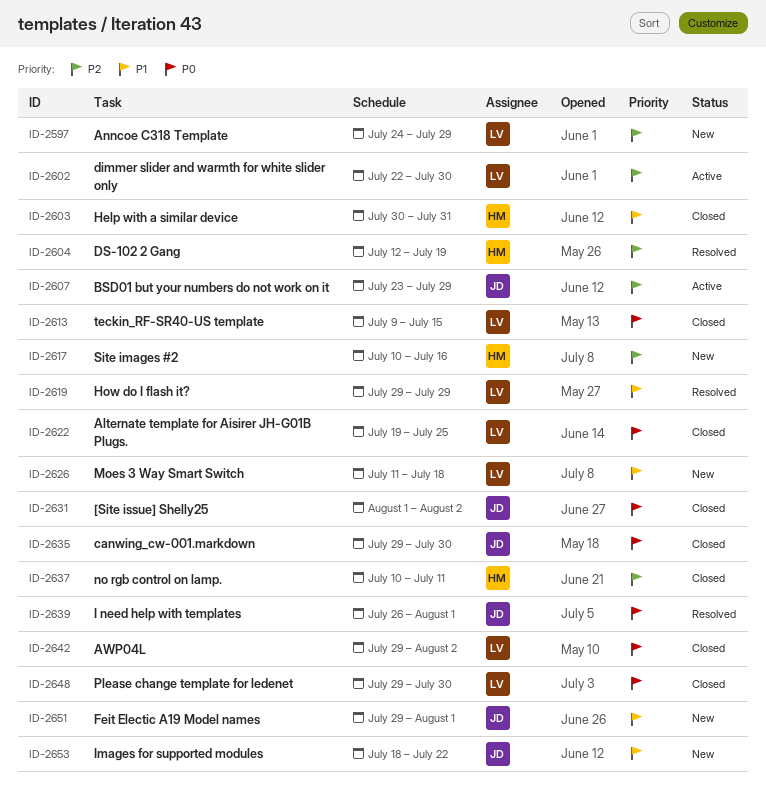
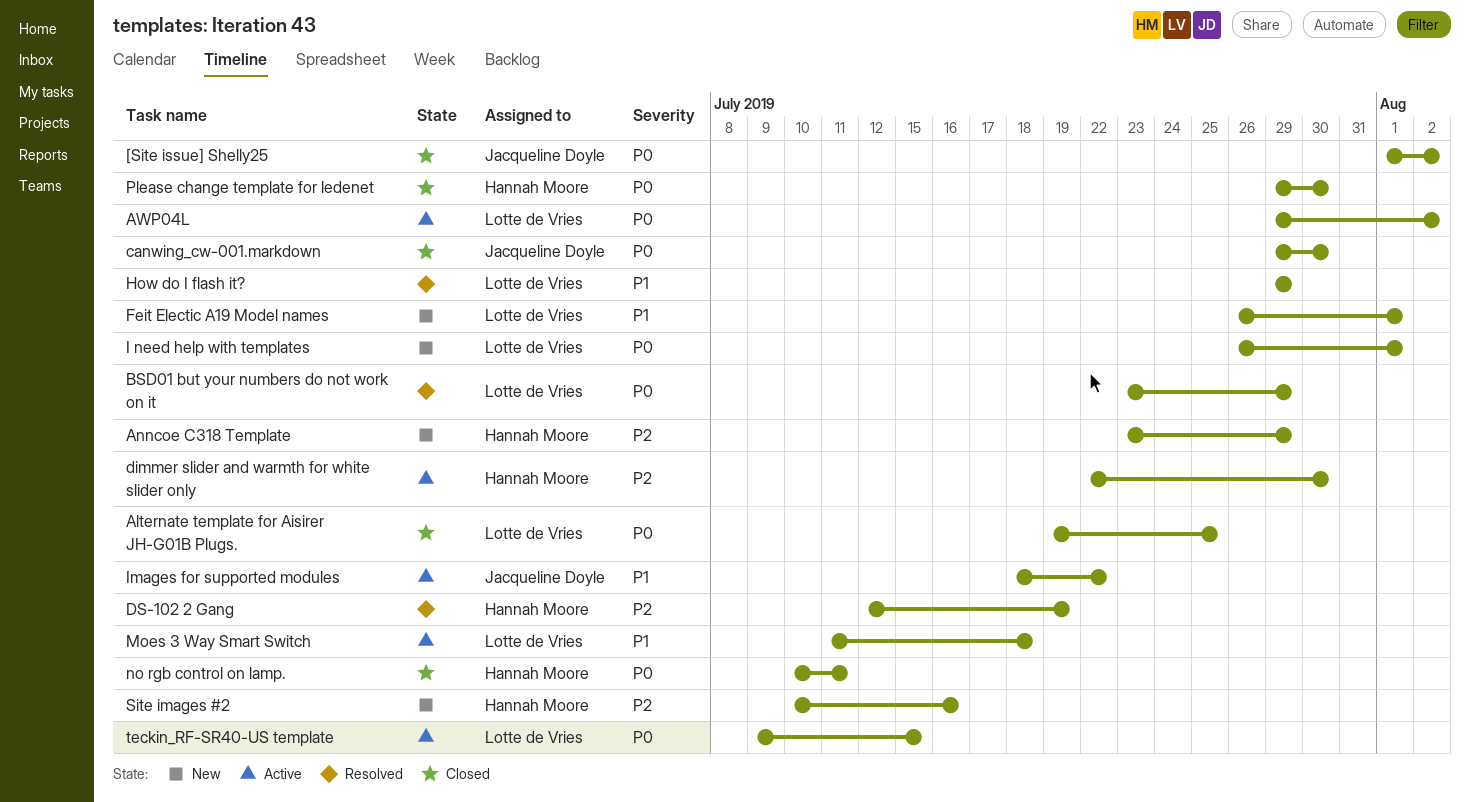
Anncoe C318 Template, owner: Lotte de Vries -> Hannah Moore
Anncoe C318 Template, start: Jul 24 -> Jul 23
AWP04L, status: Closed -> Active
BSD01 but your numbers do not work on it, status: Active -> Resolved
BSD01 but your numbers do not work on it, owner: Jacqueline Doyle -> Lotte de Vries
BSD01 but your numbers do not work on it, priority: P2 -> P0
dimmer slider and warmth for white slider only, owner: Lotte de Vries -> Hannah Moore
Feit Electic A19 Model names, owner: Jacqueline Doyle -> Lotte de Vries
Feit Electic A19 Model names, start: Jul 29 -> Jul 26
Help with a similar device: present -> none
I need help with templates, status: Resolved -> New
I need help with templates, owner: Jacqueline Doyle -> Lotte de Vries
Images for supported modules, status: New -> Active
Moes 3 Way Smart Switch, status: New -> Active
no rgb control on lamp., priority: P2 -> P0
Please change template for ledenet, owner: Lotte de Vries -> Hannah Moore
teckin_RF-SR40-US template, status: Closed -> Active

